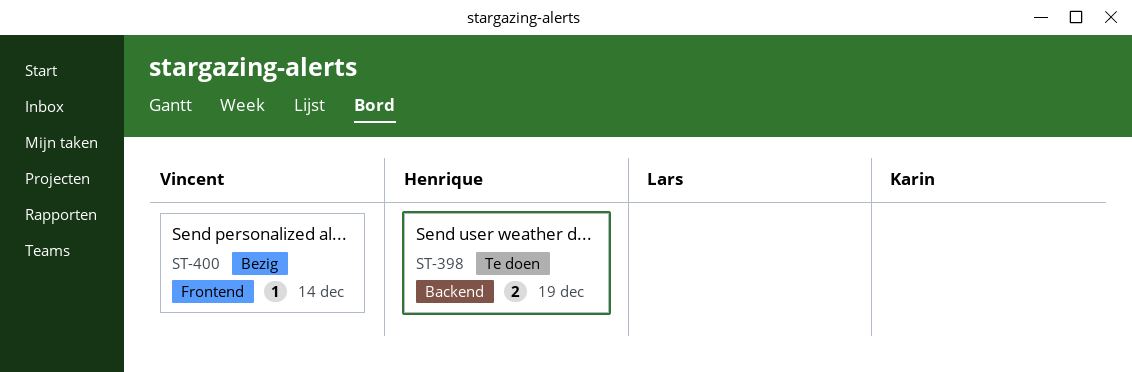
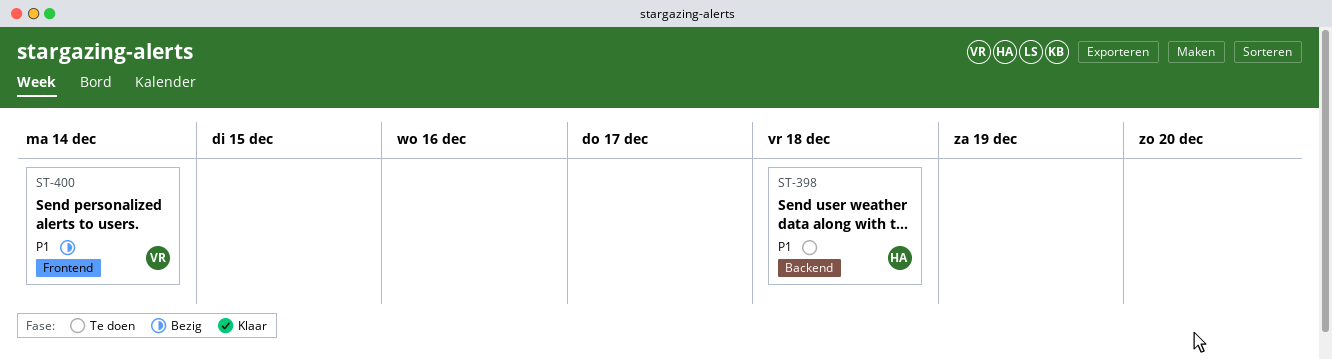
ST-398, due: Dec 19 -> Dec 18

